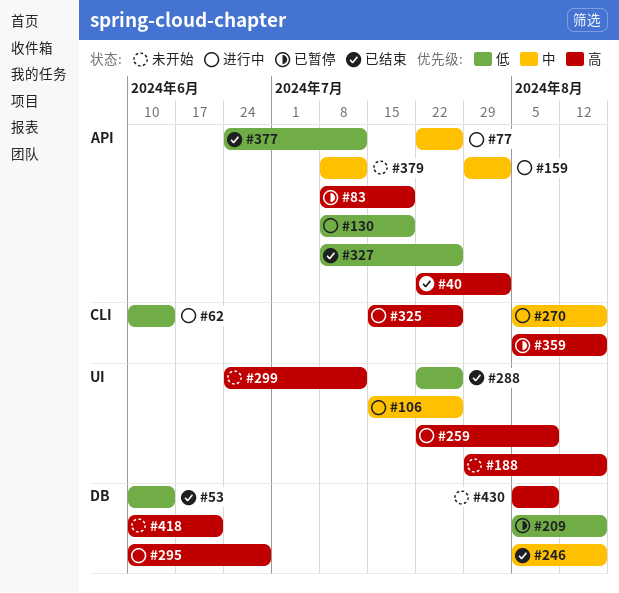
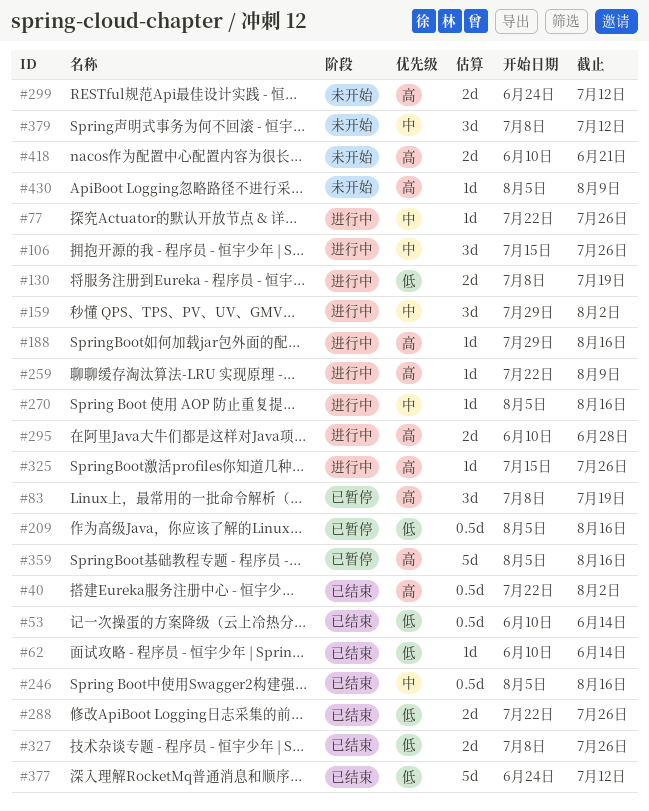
#62, status: 进行中 -> 已结束
#188, status: 未开始 -> 进行中

